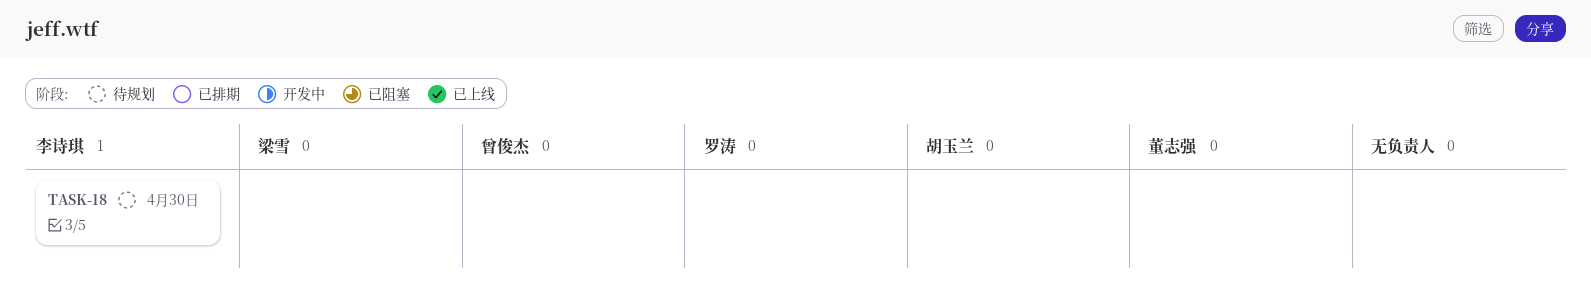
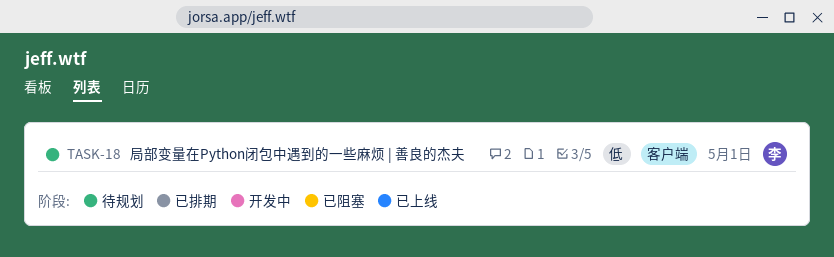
TASK-18, due: Apr 30 -> May 1

